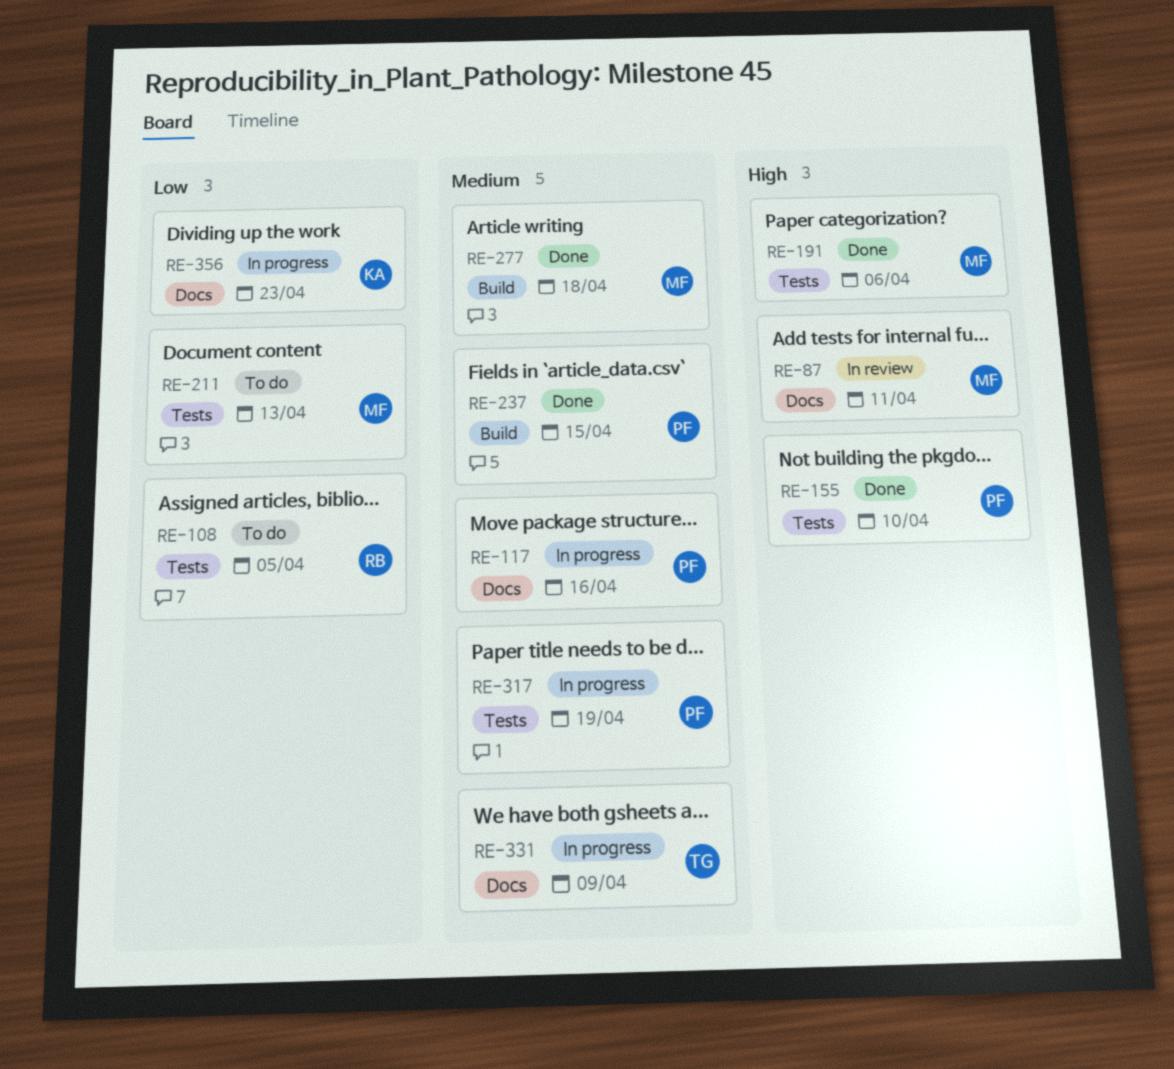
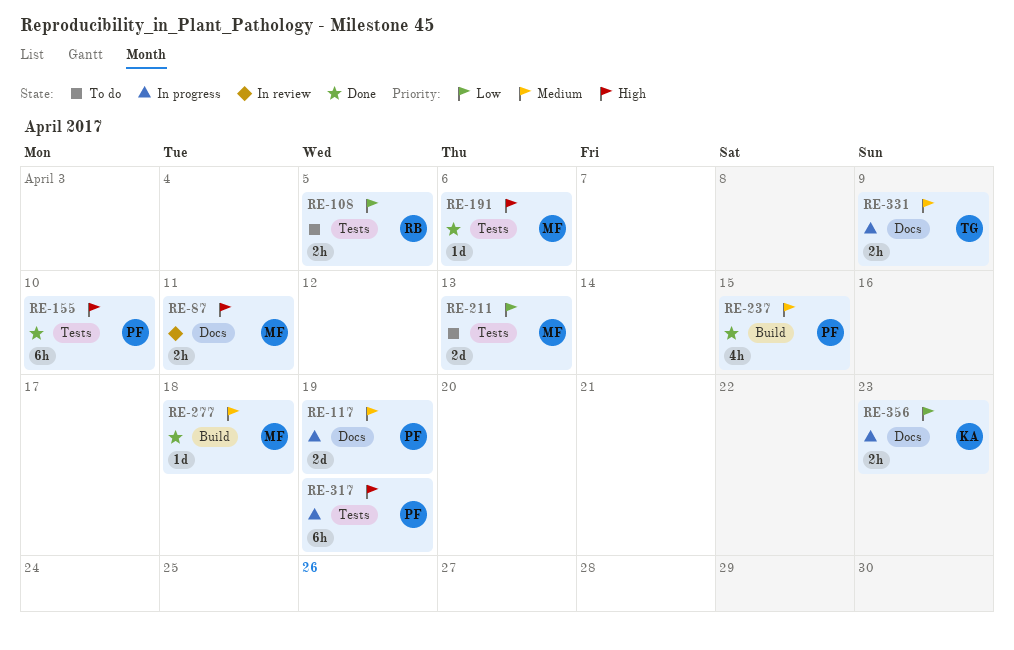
RE-117, due: Apr 16 -> Apr 19
RE-317, priority: Medium -> High

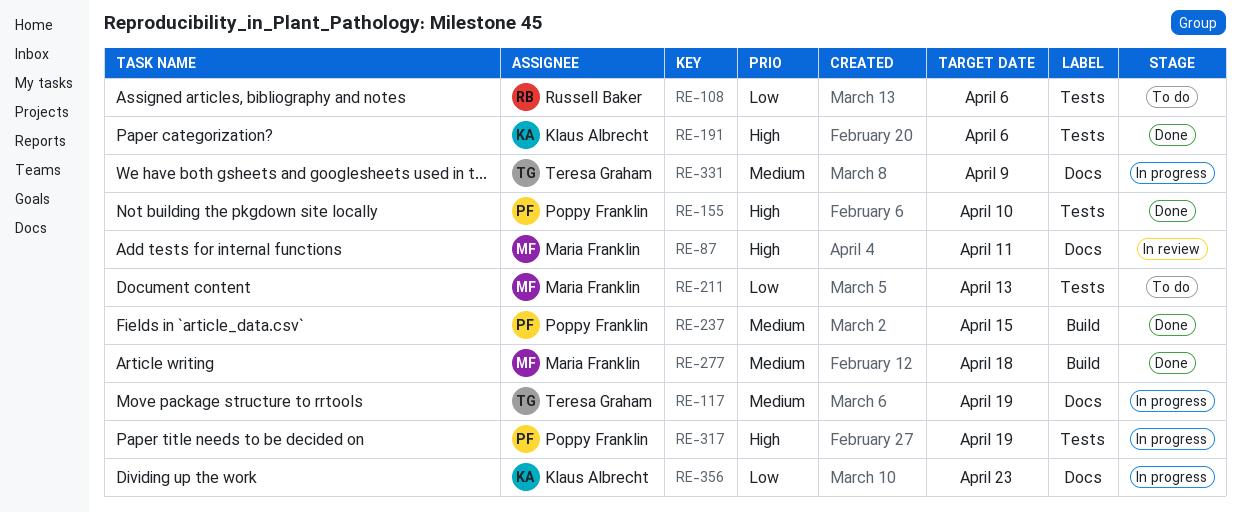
RE-108, due: Apr 5 -> Apr 6
RE-117, owner: Poppy Franklin -> Teresa Graham
RE-191, owner: Maria Franklin -> Klaus Albrecht

